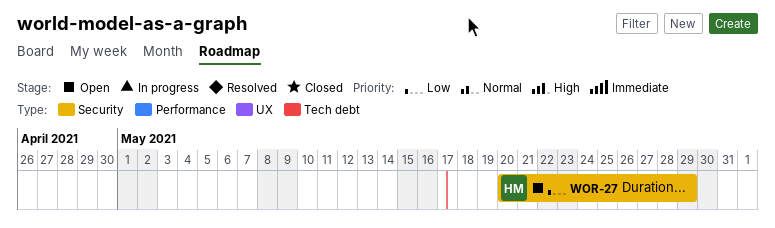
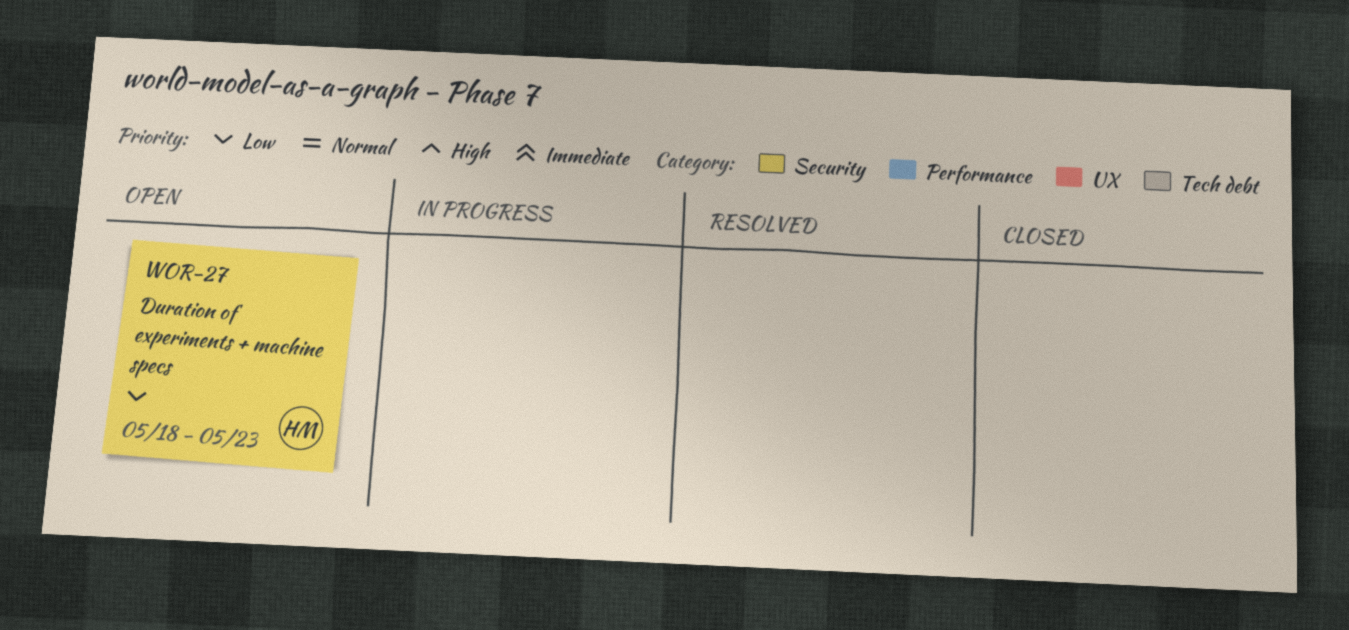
WOR-27, start: May 20 -> May 18
WOR-27, due: May 29 -> May 23

